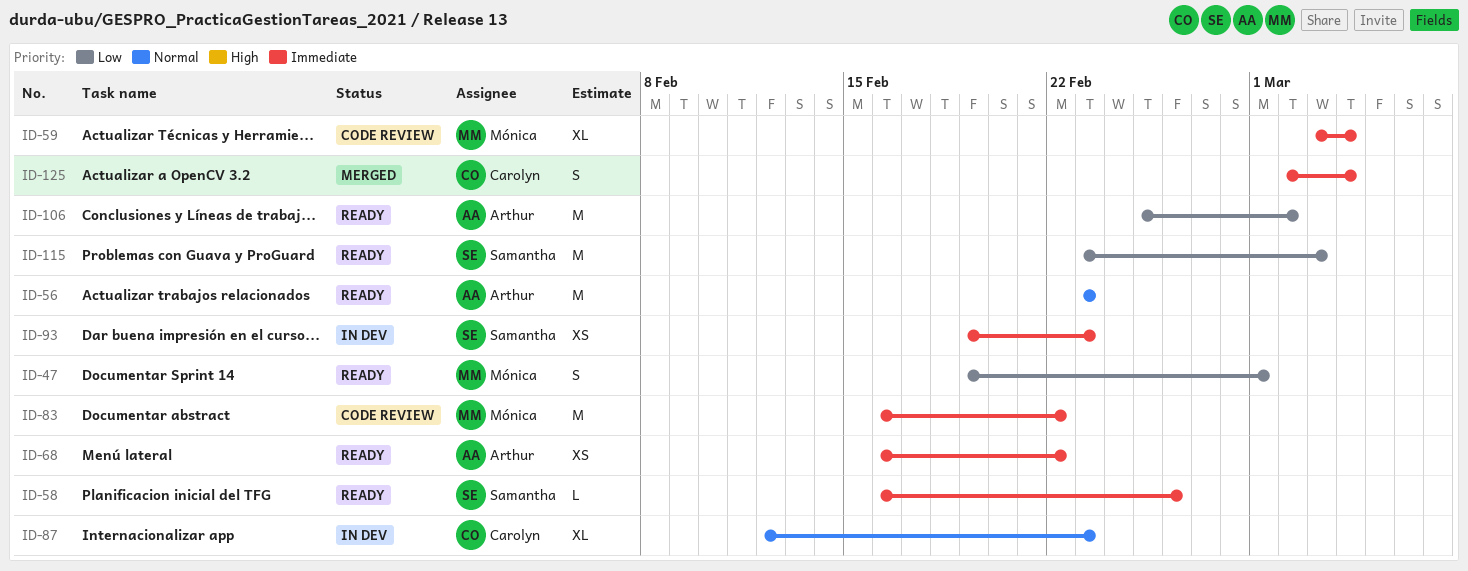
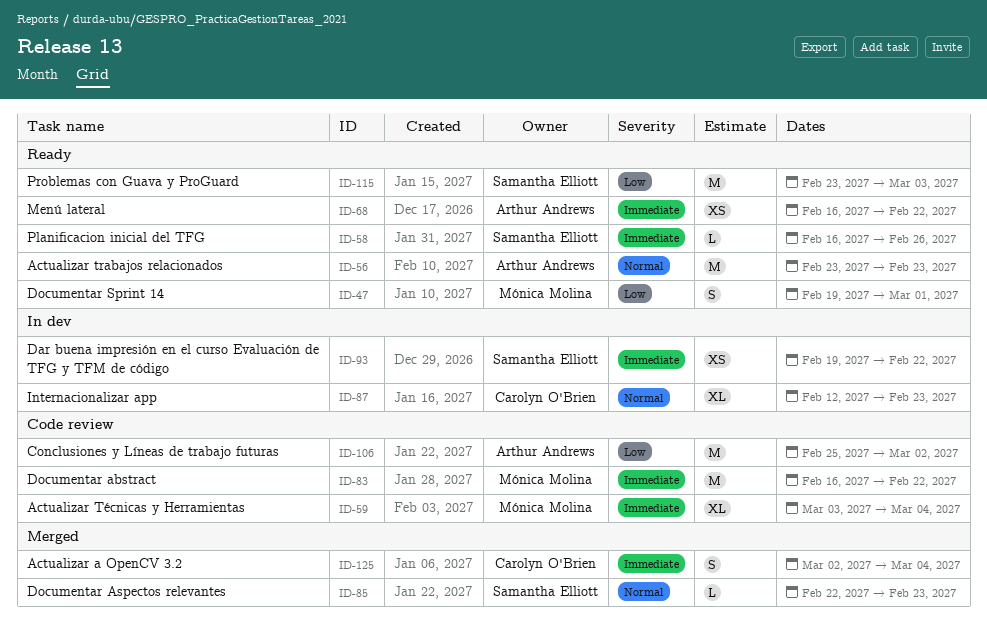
ID-85: none -> present
ID-93, due: Feb 23 -> Feb 22
ID-106, status: Ready -> Code review

